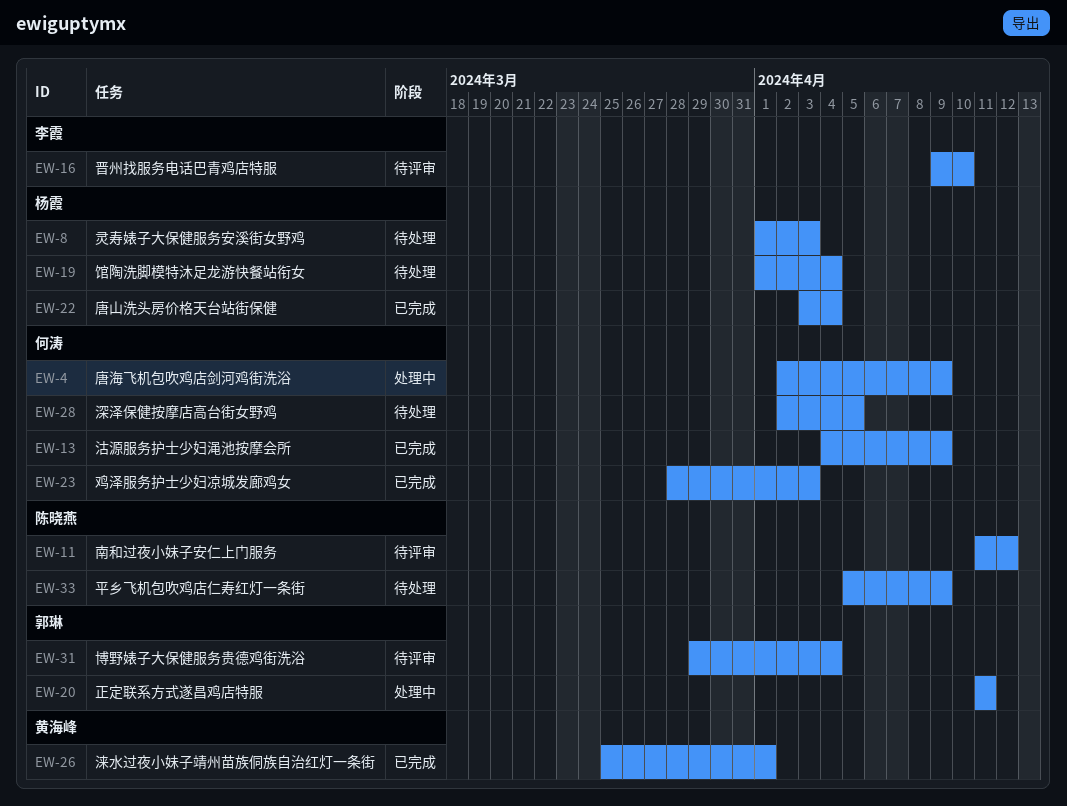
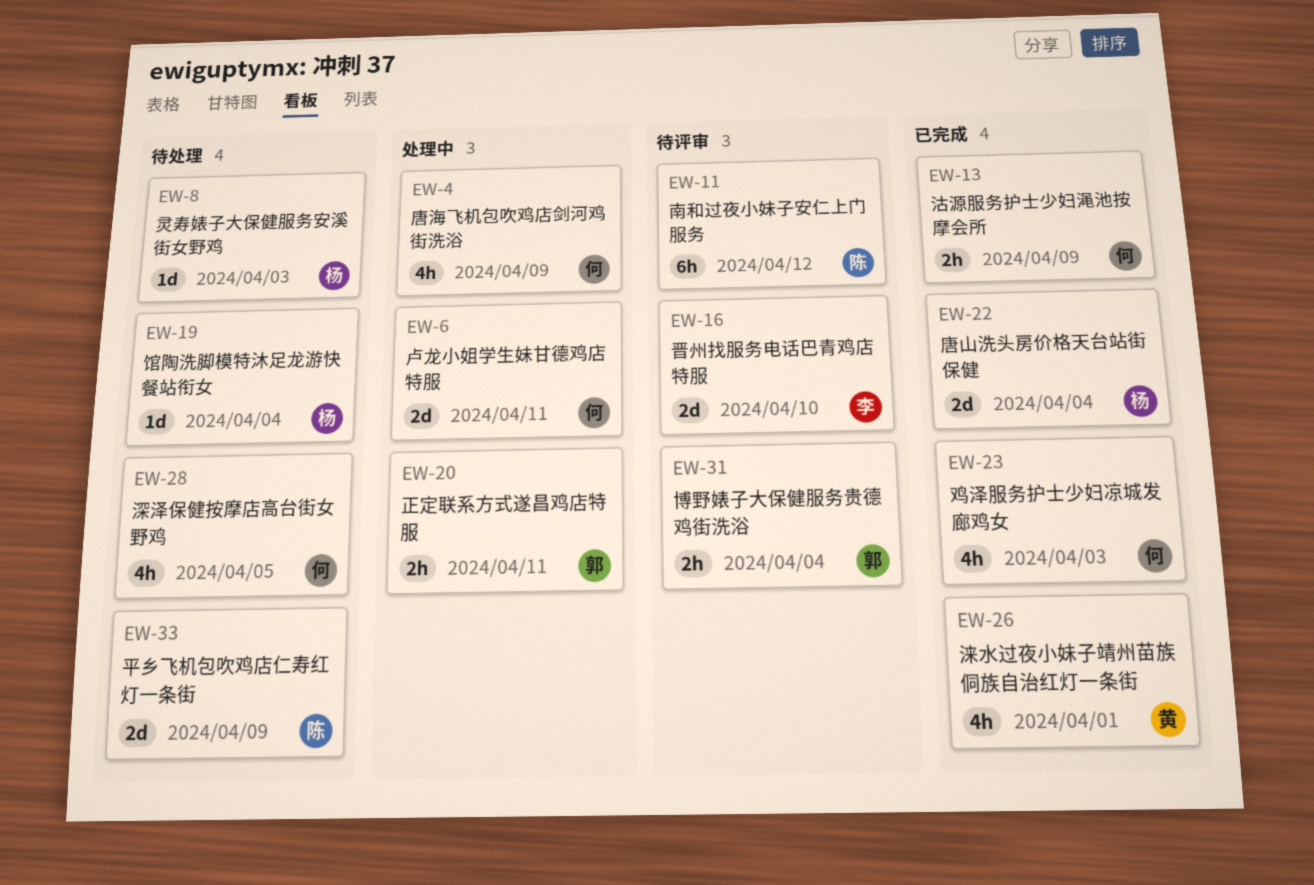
EW-6: none -> present

